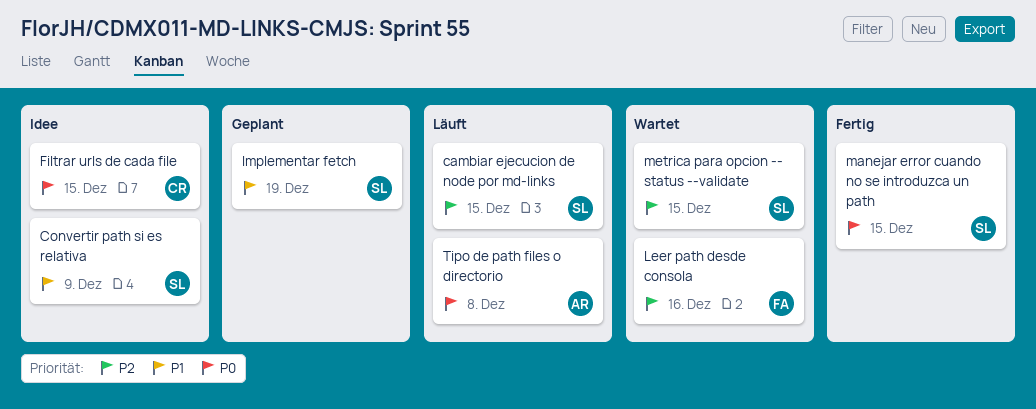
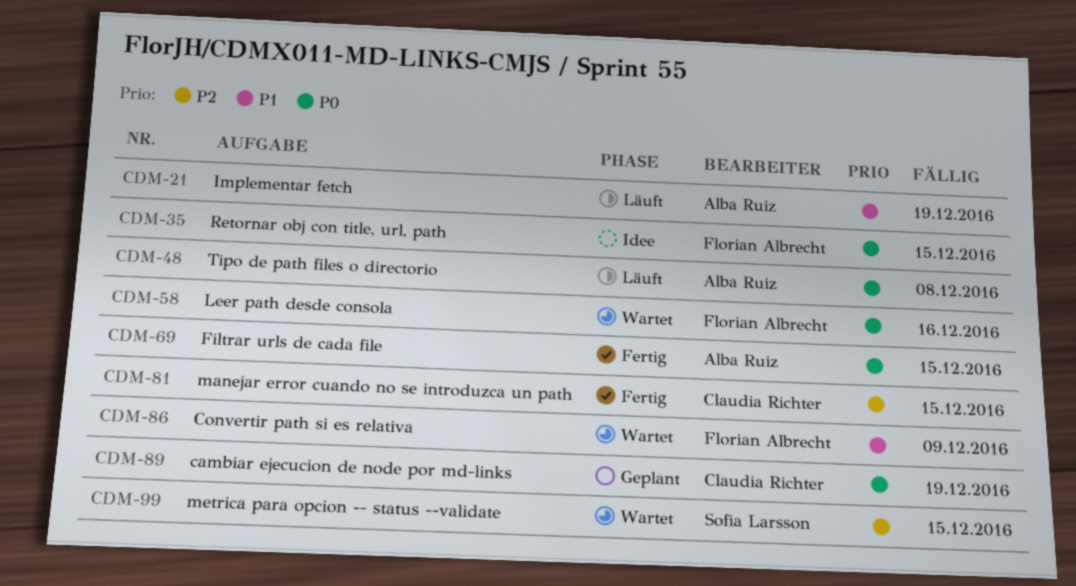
cambiar ejecucion de node por md-links, status: Läuft -> Geplant
cambiar ejecucion de node por md-links, owner: Sofia Larsson -> Claudia Richter
cambiar ejecucion de node por md-links, priority: P2 -> P0
cambiar ejecucion de node por md-links, due: Dec 15 -> Dec 19
Convertir path si es relativa, status: Idee -> Wartet
Convertir path si es relativa, owner: Sofia Larsson -> Florian Albrecht
Filtrar urls de cada file, status: Idee -> Fertig
Filtrar urls de cada file, owner: Claudia Richter -> Alba Ruiz
Implementar fetch, status: Geplant -> Läuft
Implementar fetch, owner: Sofia Larsson -> Alba Ruiz
Leer path desde consola, priority: P2 -> P0
manejar error cuando no se introduzca un path, owner: Sofia Larsson -> Claudia Richter
manejar error cuando no se introduzca un path, priority: P0 -> P2
Retornar obj con title, url, path: none -> present

